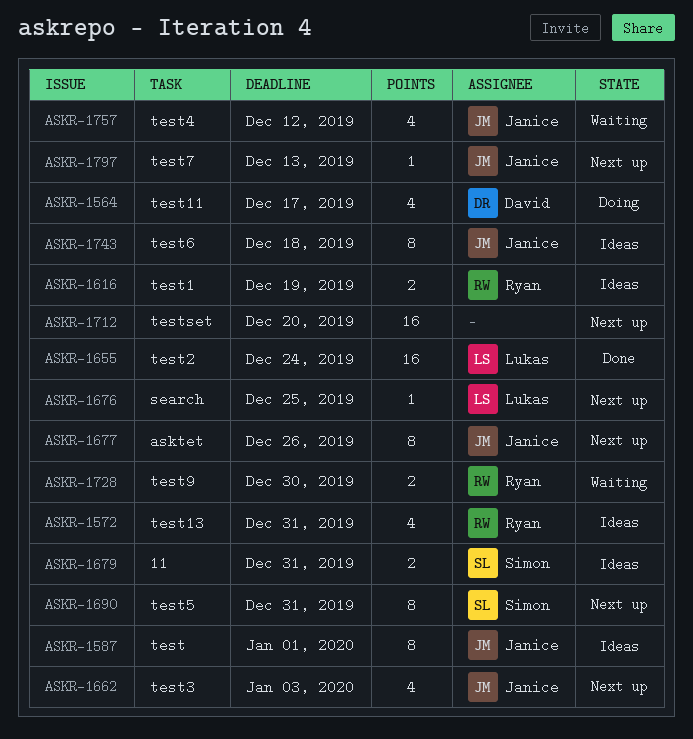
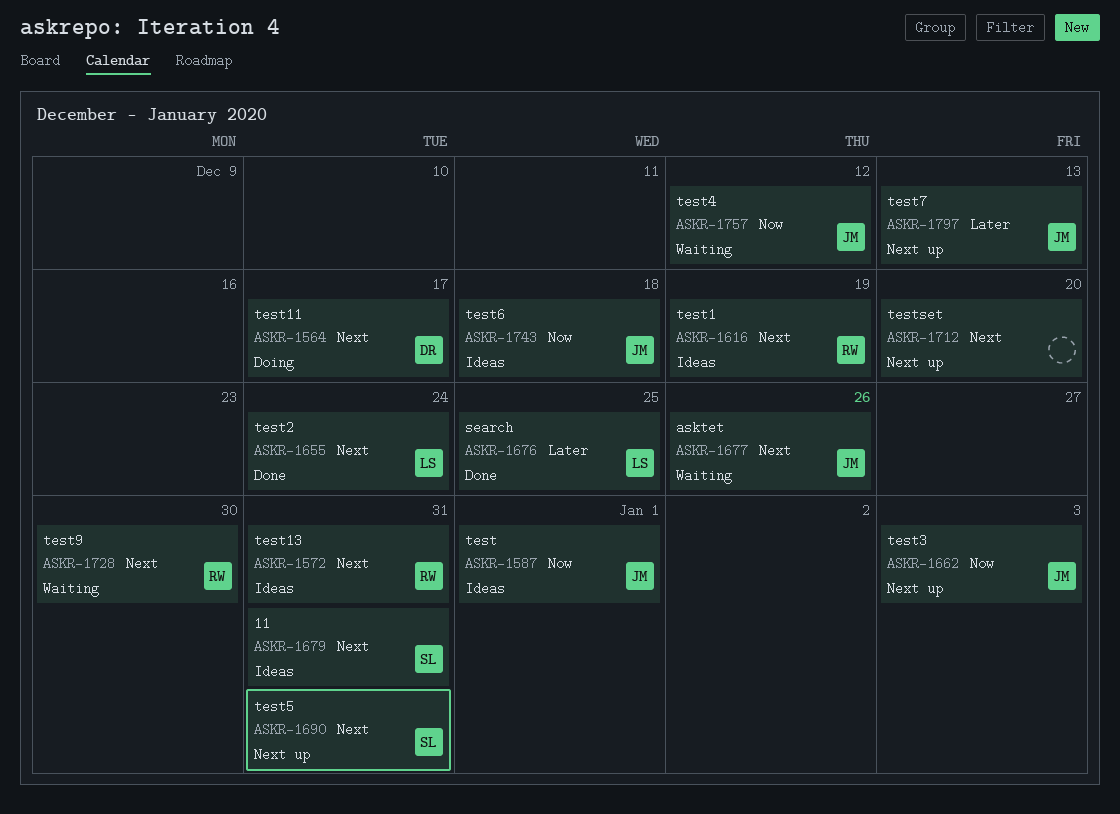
ASKR-1676, status: Next up -> Done
ASKR-1677, status: Next up -> Waiting

